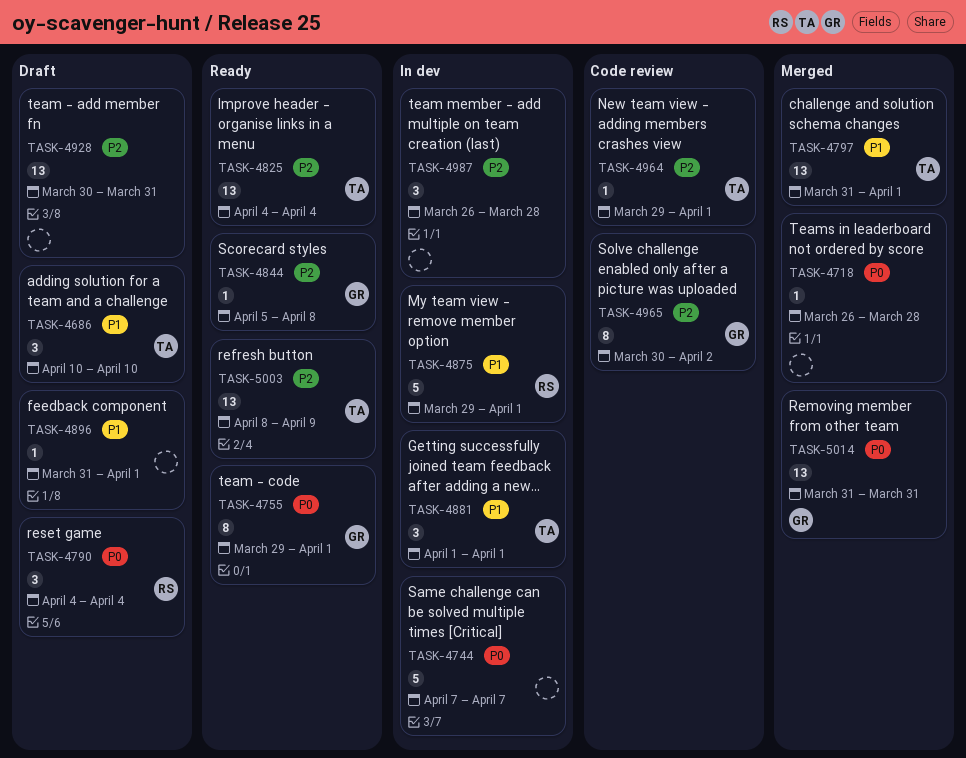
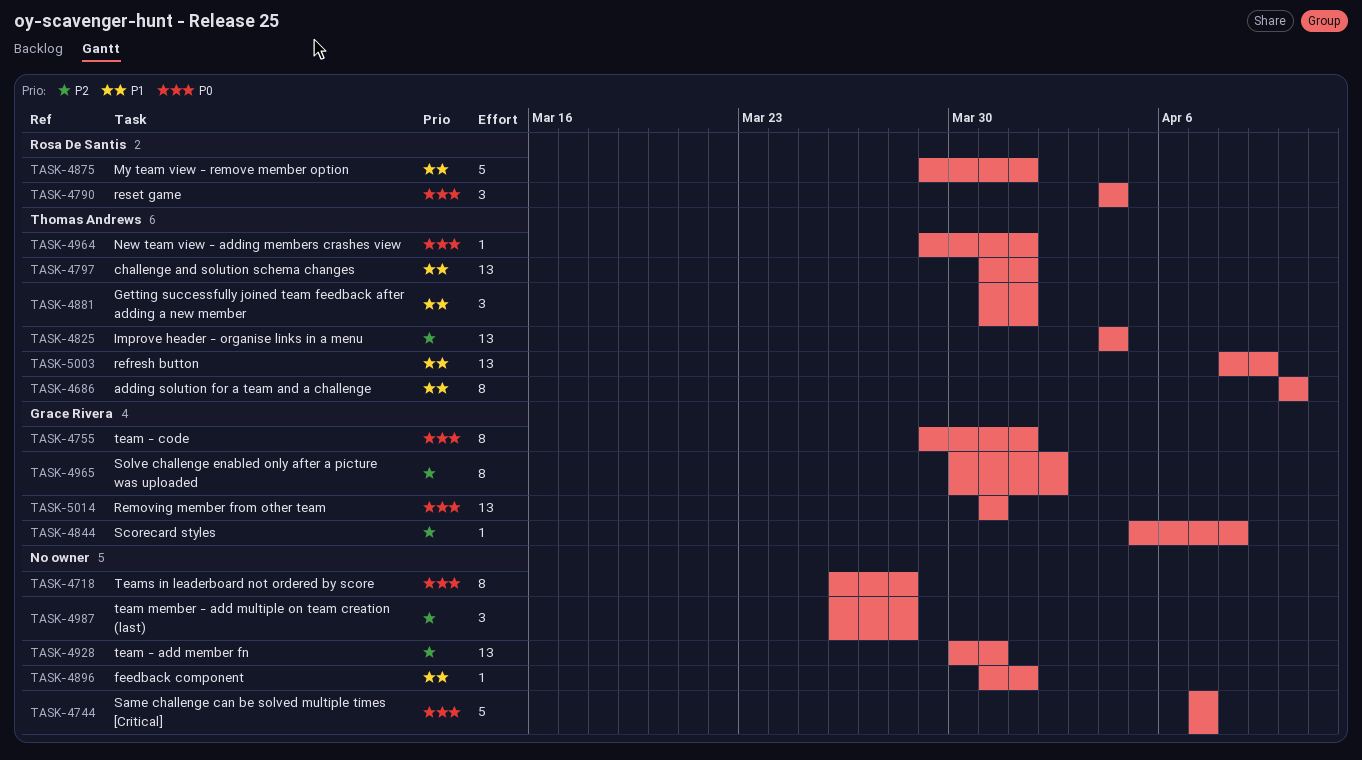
TASK-4686, estimate: 3 -> 8
TASK-4718, estimate: 1 -> 8
TASK-4881, start: Apr 1 -> Mar 31
TASK-4964, priority: P2 -> P0
TASK-5003, priority: P2 -> P1

